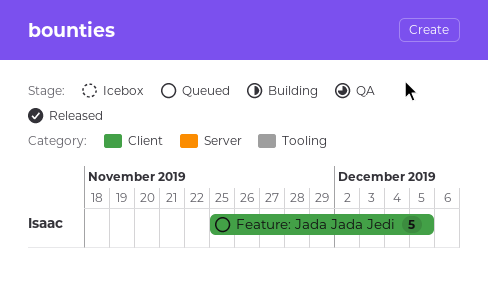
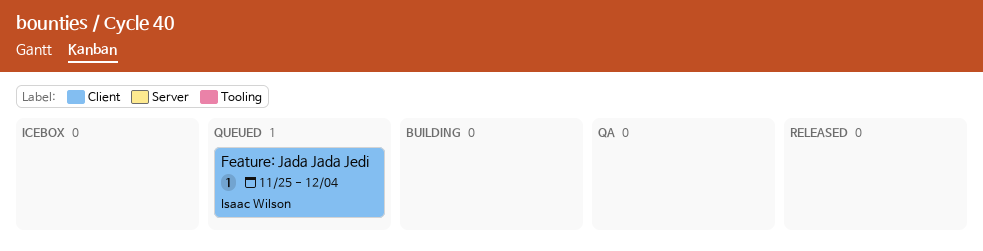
Feature: Jada Jada Jedi, estimate: 5 -> 1
Feature: Jada Jada Jedi, due: Dec 5 -> Dec 4

